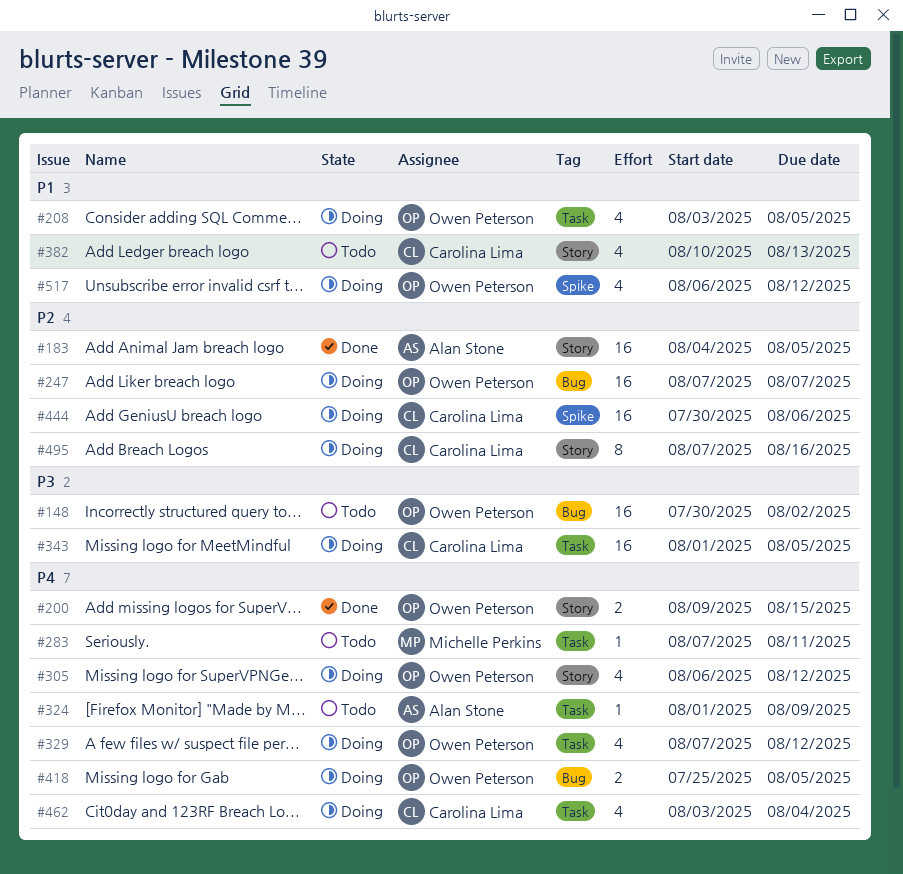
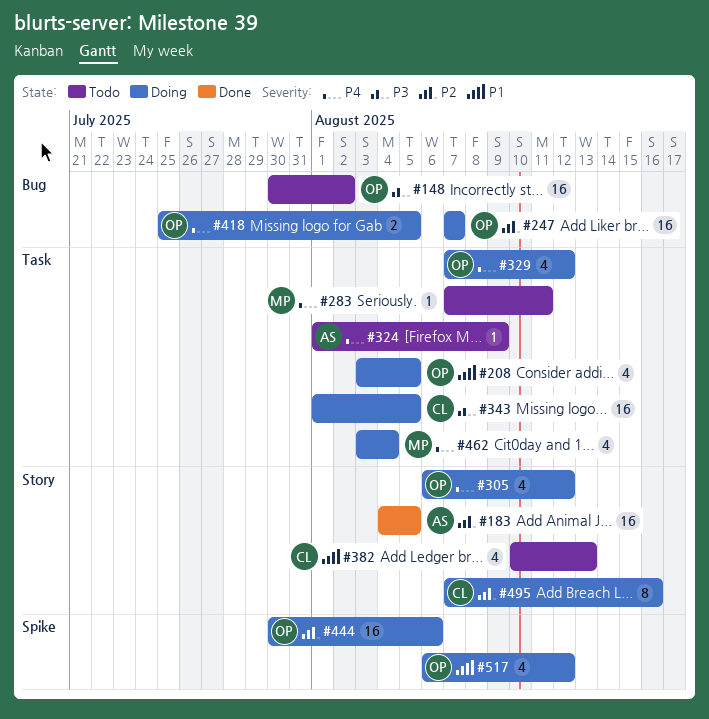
#200: present -> none
#444, owner: Carolina Lima -> Owen Peterson
#462, owner: Carolina Lima -> Michelle Perkins

